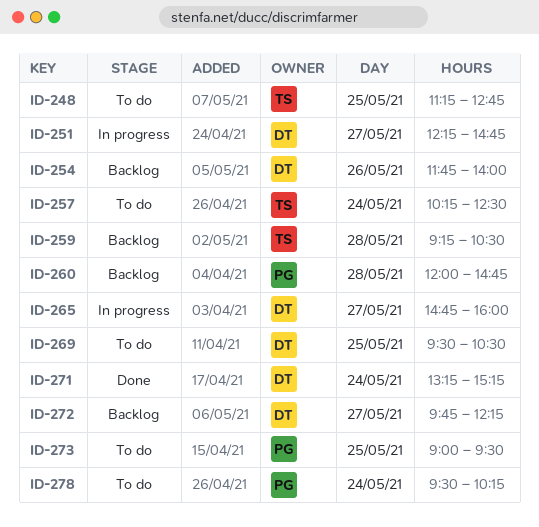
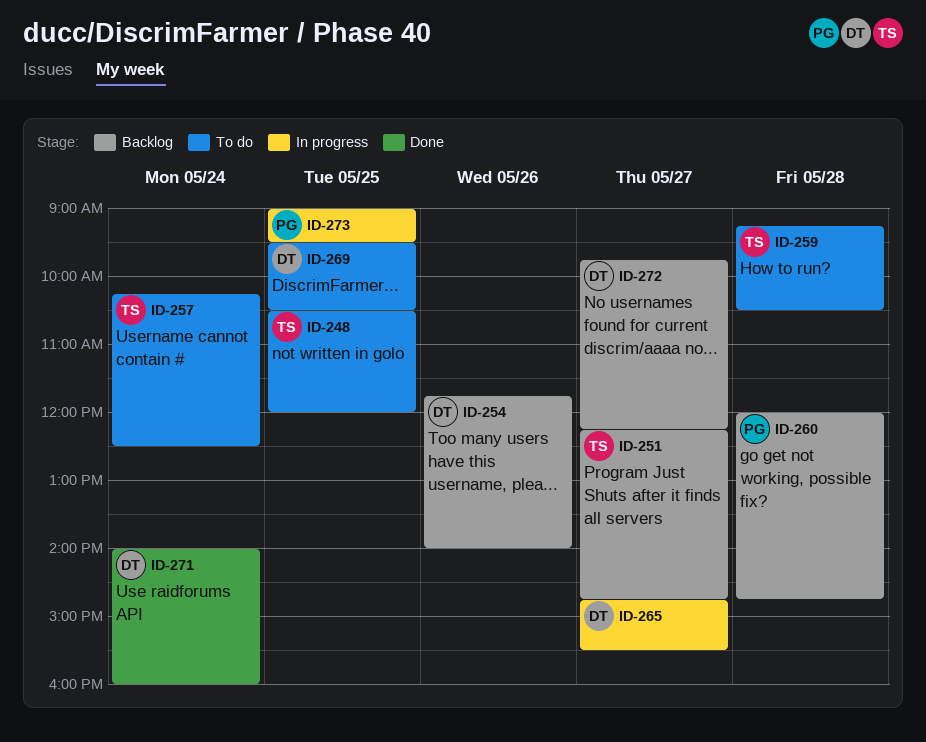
ID-248, begins: 11:15 -> 10:30
ID-248, ends: 12:45 -> 12:00
ID-251, status: In progress -> Backlog
ID-251, owner: DT -> TS
ID-259, status: Backlog -> To do
ID-265, ends: 16:00 -> 15:30
ID-271, begins: 13:15 -> 14:00
ID-271, ends: 15:15 -> 16:00
ID-273, status: To do -> In progress
ID-278: present -> none

